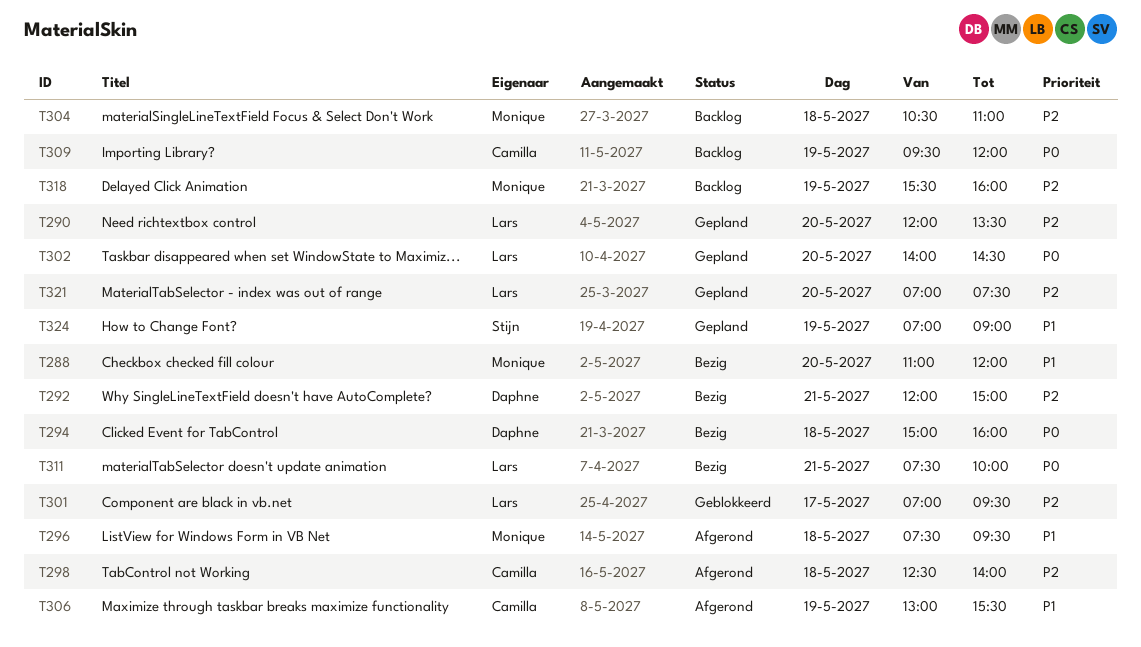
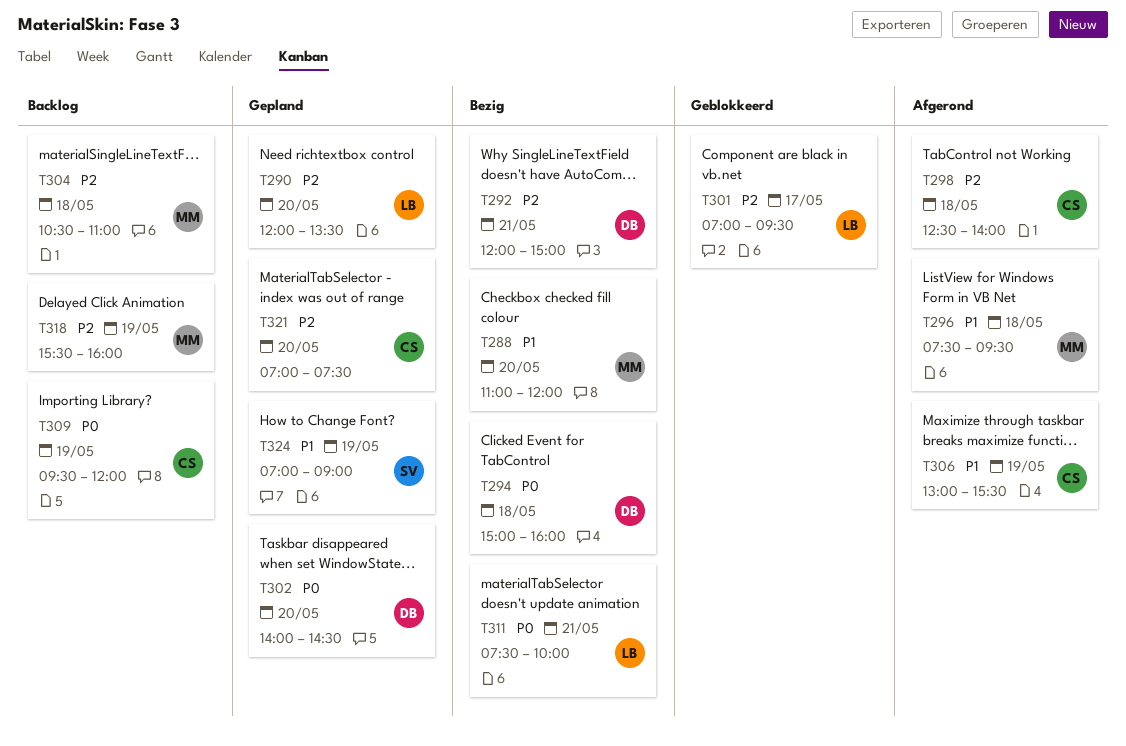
T302, owner: Lars -> Daphne
T321, owner: Lars -> Camilla

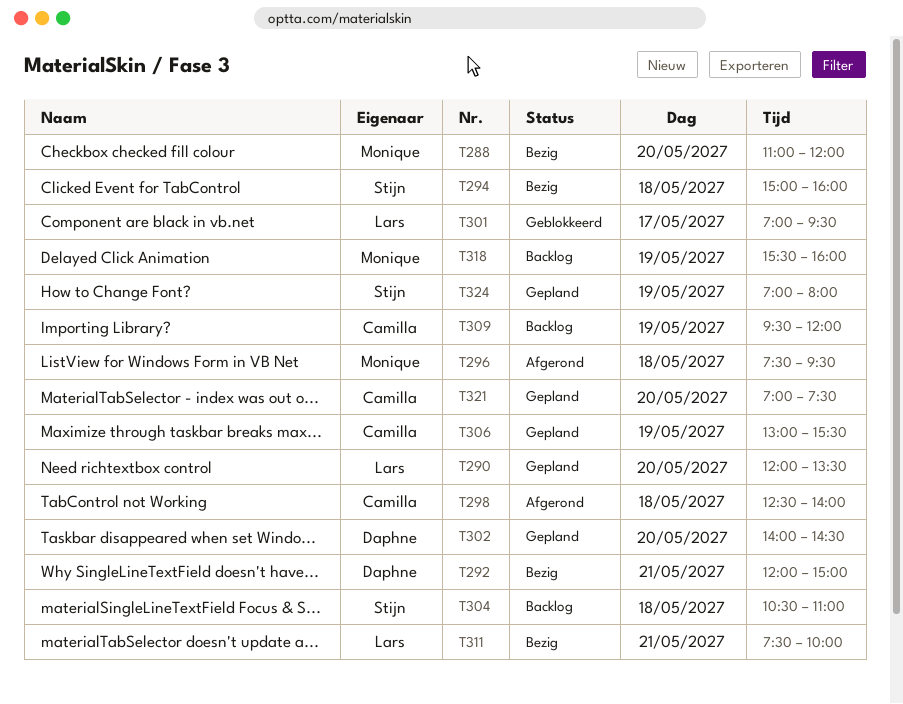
T294, owner: Daphne -> Stijn
T304, owner: Monique -> Stijn
T306, status: Afgerond -> Gepland
T324, ends: 09:00 -> 08:00

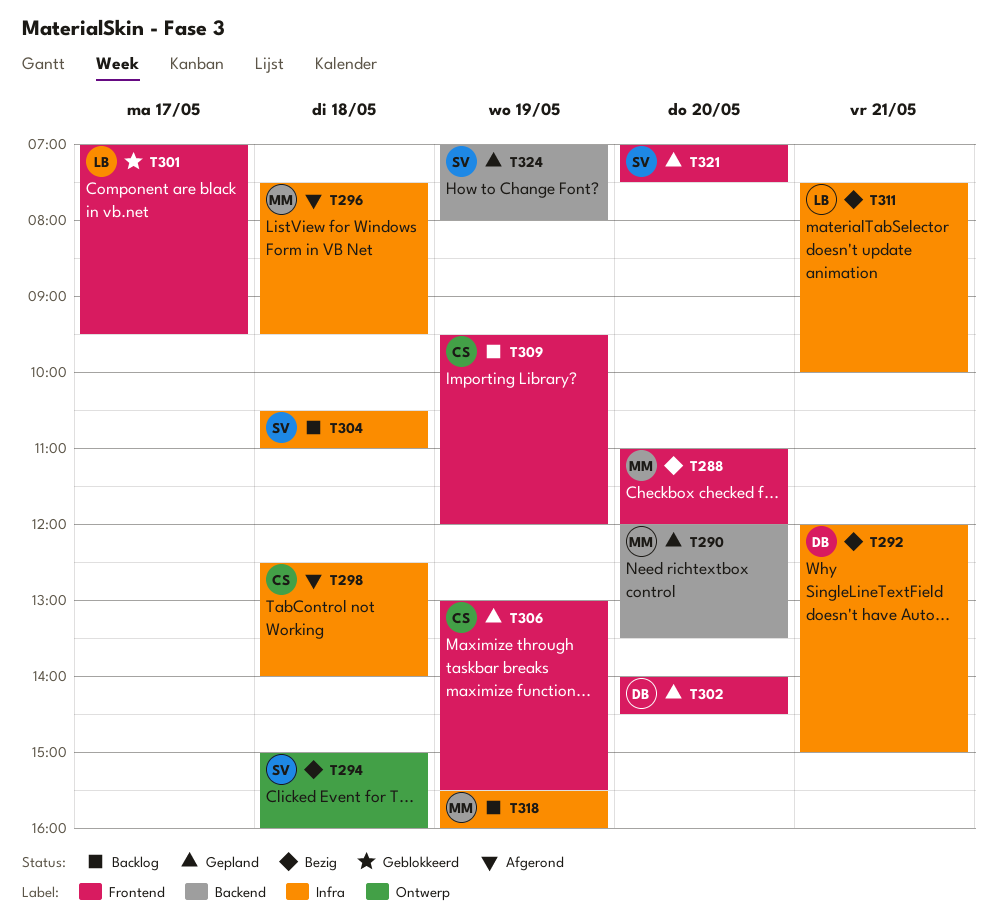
T290, owner: Lars -> Monique
T321, owner: Camilla -> Stijn

